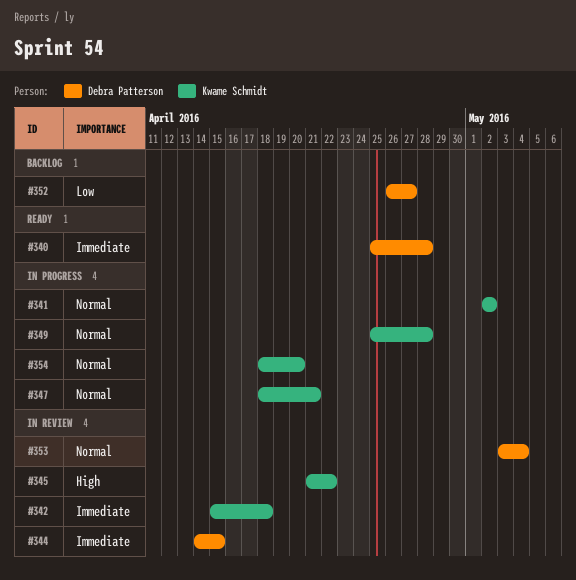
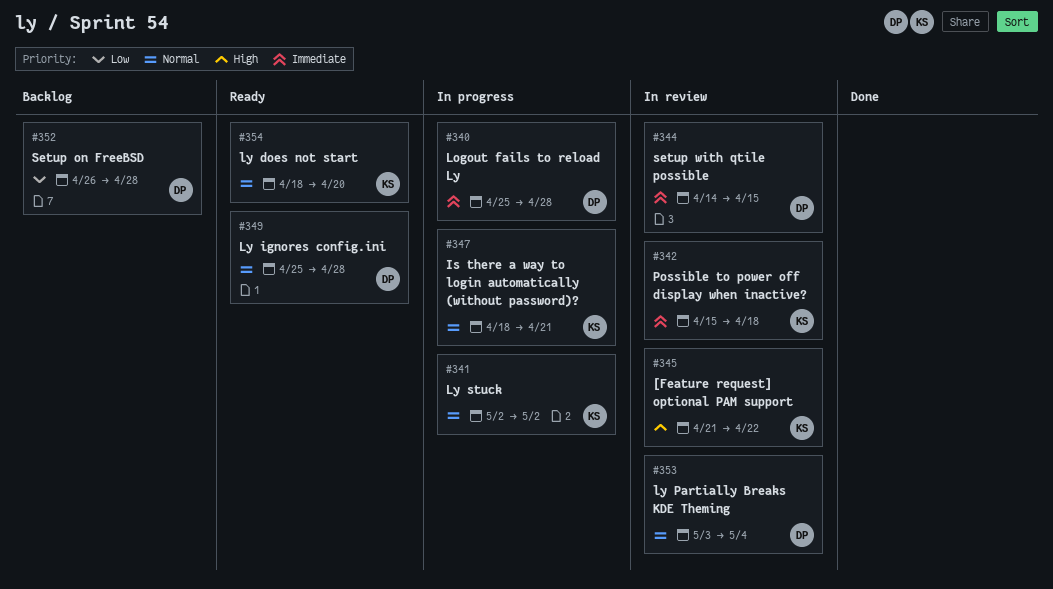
#340, status: Ready -> In progress
#349, status: In progress -> Ready
#349, owner: Kwame Schmidt -> Debra Patterson
#352, due: Apr 27 -> Apr 28
#354, status: In progress -> Ready

